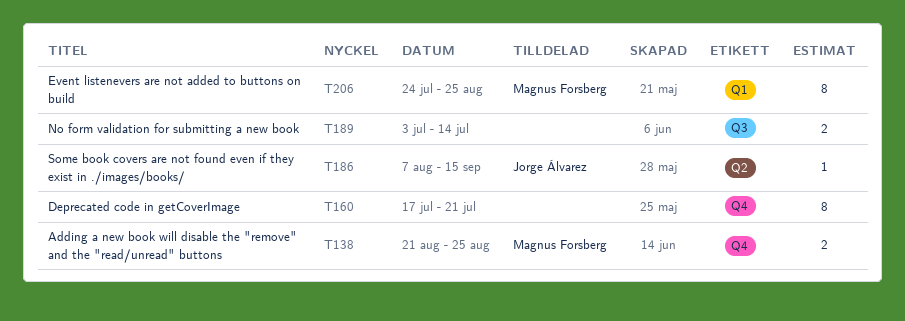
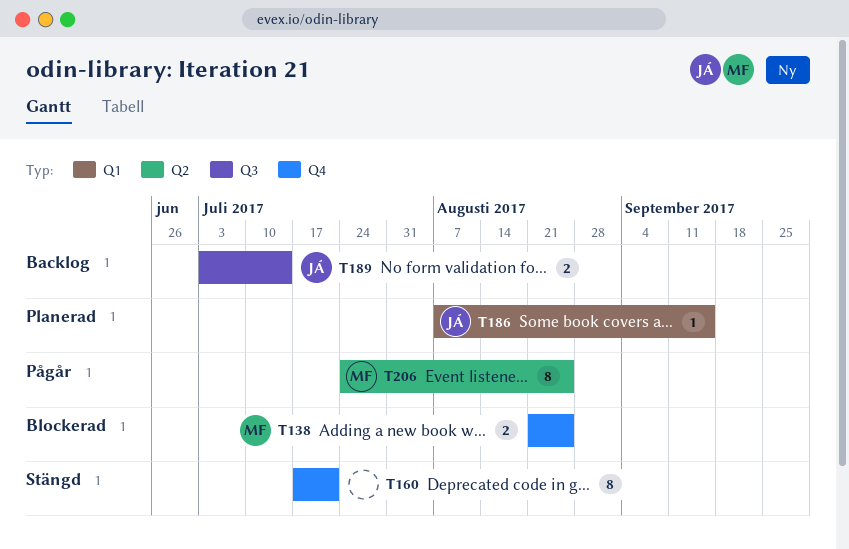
T186, label: Q2 -> Q1
T189, owner: none -> Jorge Álvarez
T206, label: Q1 -> Q2

